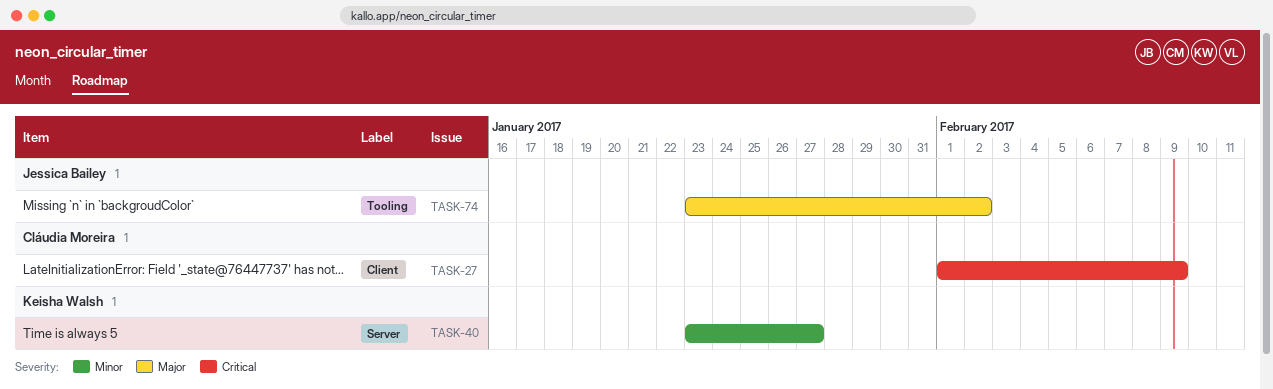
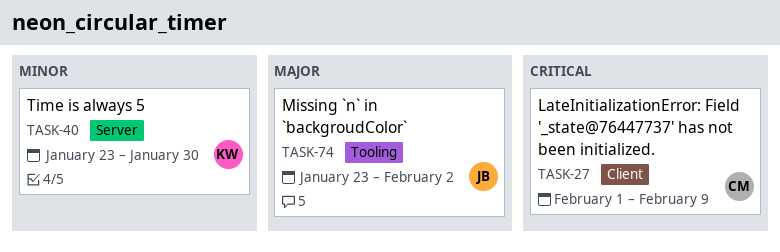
TASK-40, due: Jan 27 -> Jan 30

